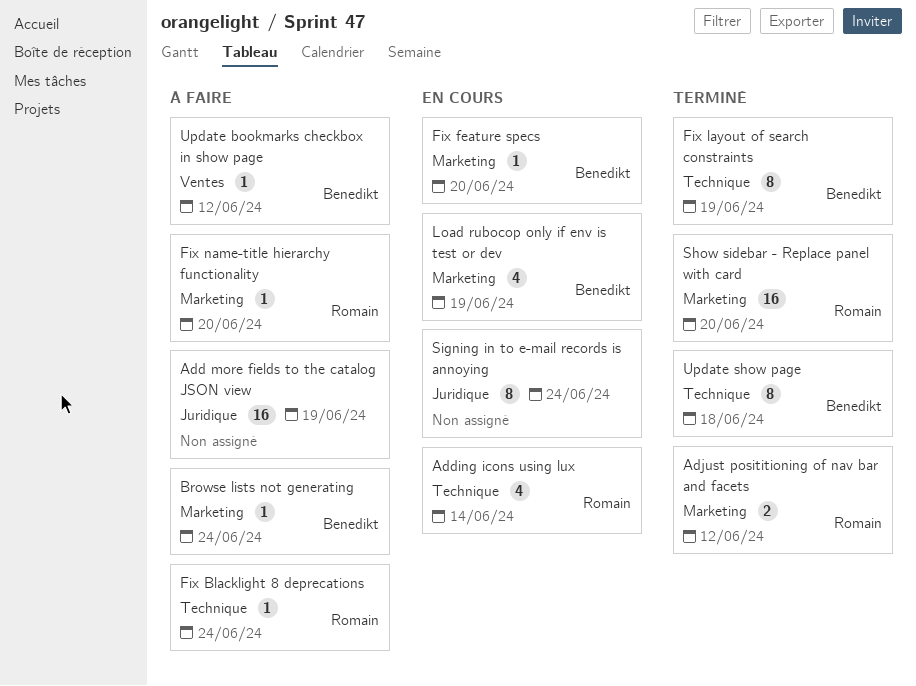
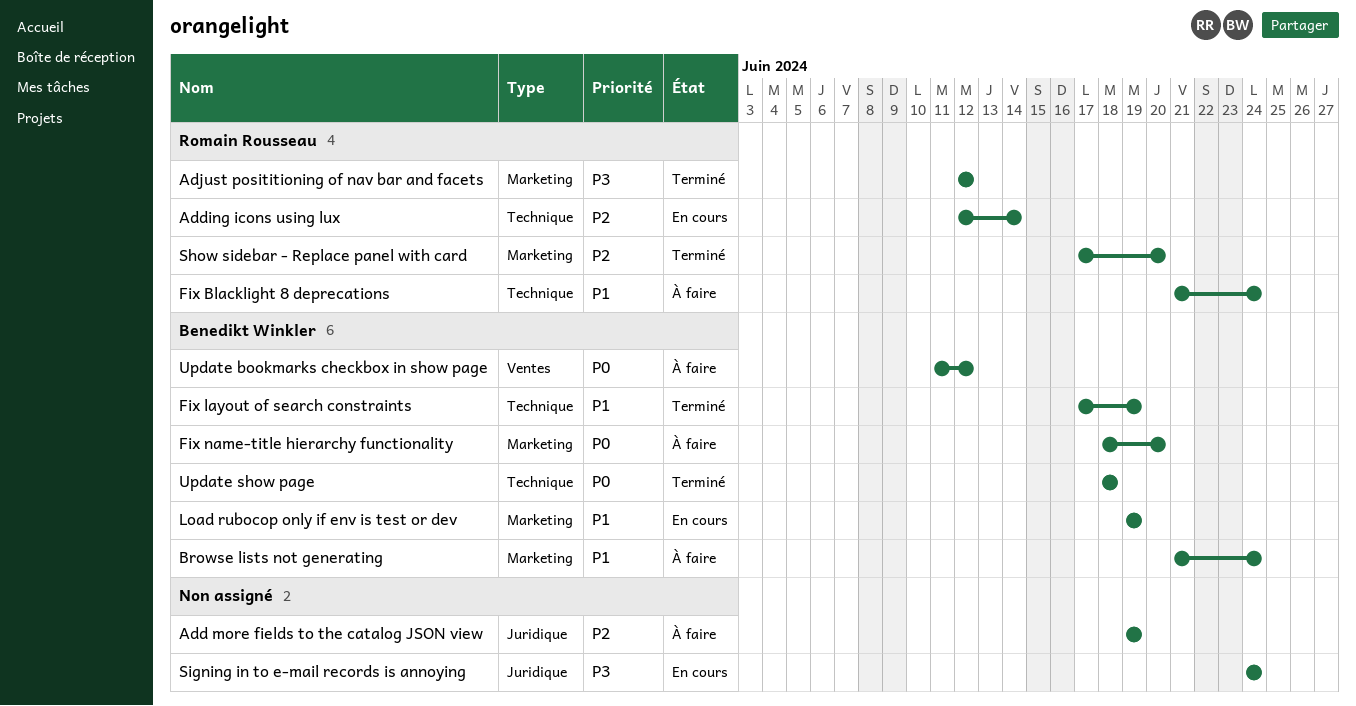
Fix feature specs: present -> none
Fix name-title hierarchy functionality, owner: Romain Rousseau -> Benedikt Winkler

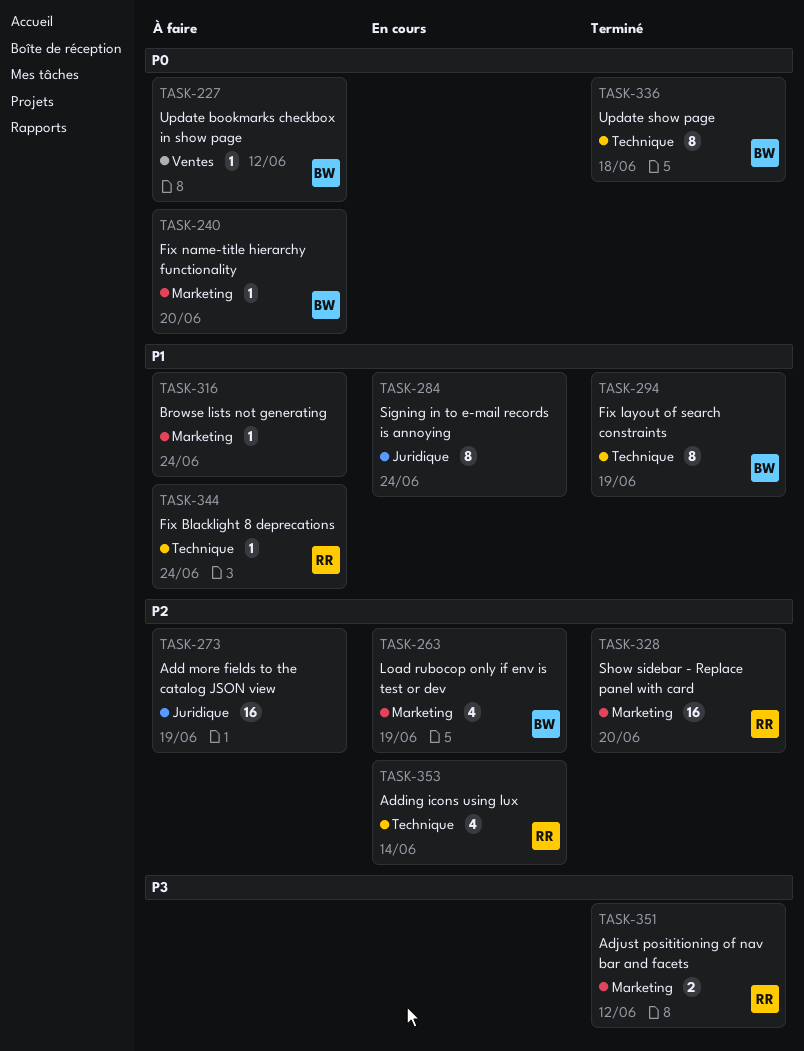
Browse lists not generating, owner: Benedikt Winkler -> none
Load rubocop only if env is test or dev, priority: P1 -> P2
Signing in to e-mail records is annoying, priority: P3 -> P1

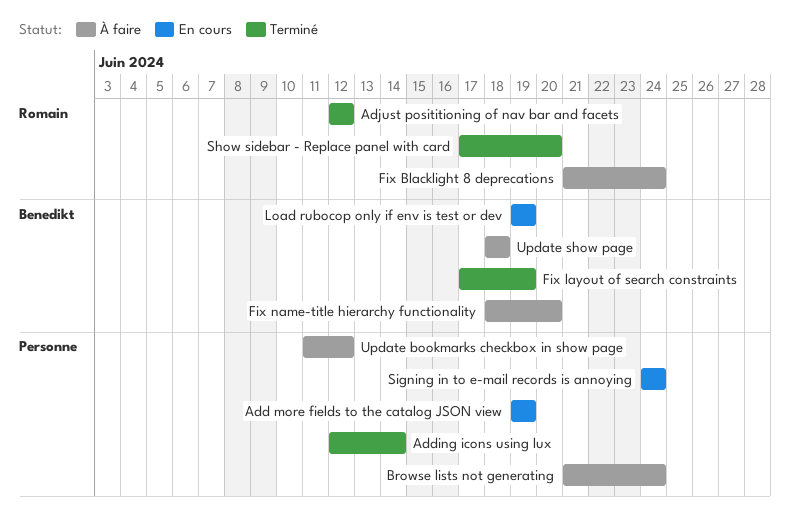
Add more fields to the catalog JSON view, status: À faire -> En cours
Adding icons using lux, status: En cours -> Terminé
Adding icons using lux, owner: Romain -> none
Update bookmarks checkbox in show page, owner: Benedikt -> none
Update show page, status: Terminé -> À faire

